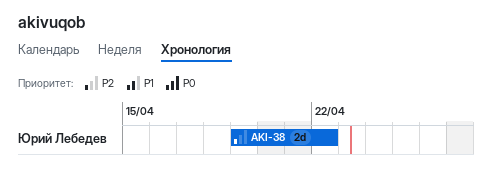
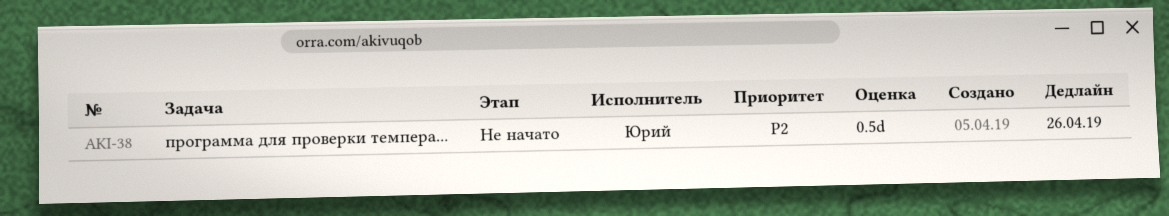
AKI-38, estimate: 2d -> 0.5d
AKI-38, due: Apr 22 -> Apr 26

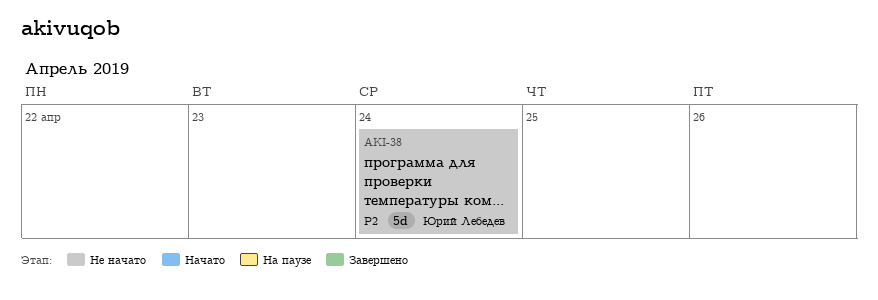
AKI-38, estimate: 0.5d -> 5d
AKI-38, due: Apr 26 -> Apr 24

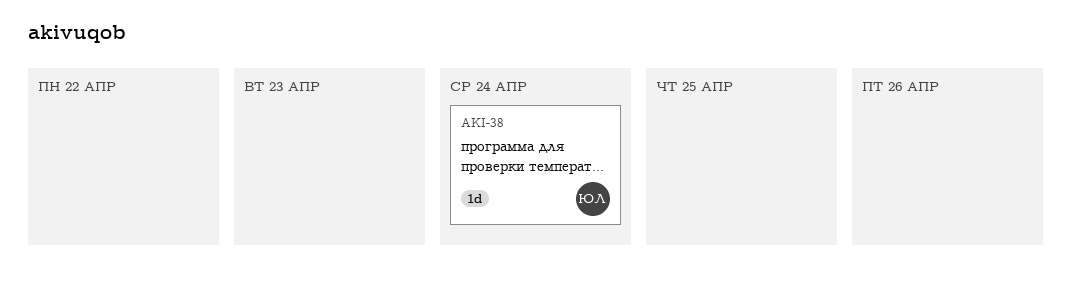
AKI-38, estimate: 5d -> 1d

